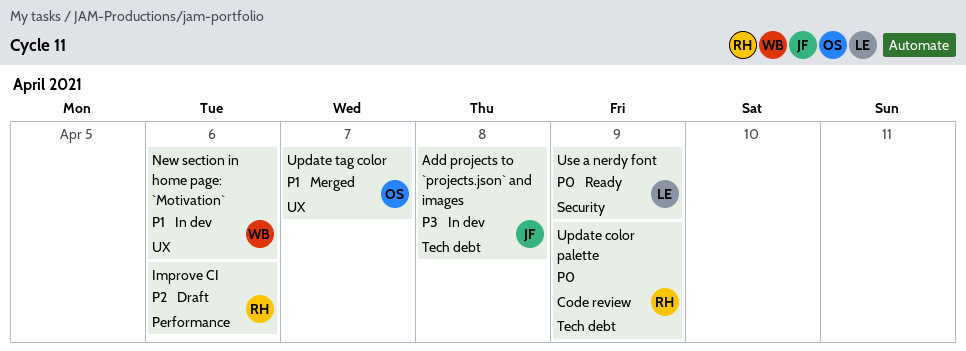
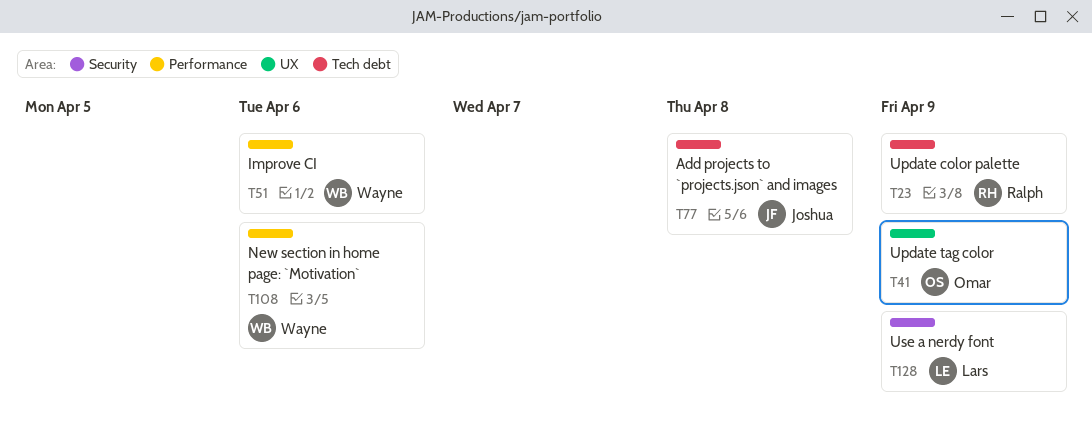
Improve CI, owner: Ralph -> Wayne
New section in home page: `Motivation`, label: UX -> Performance
Update tag color, due: Apr 7 -> Apr 9

